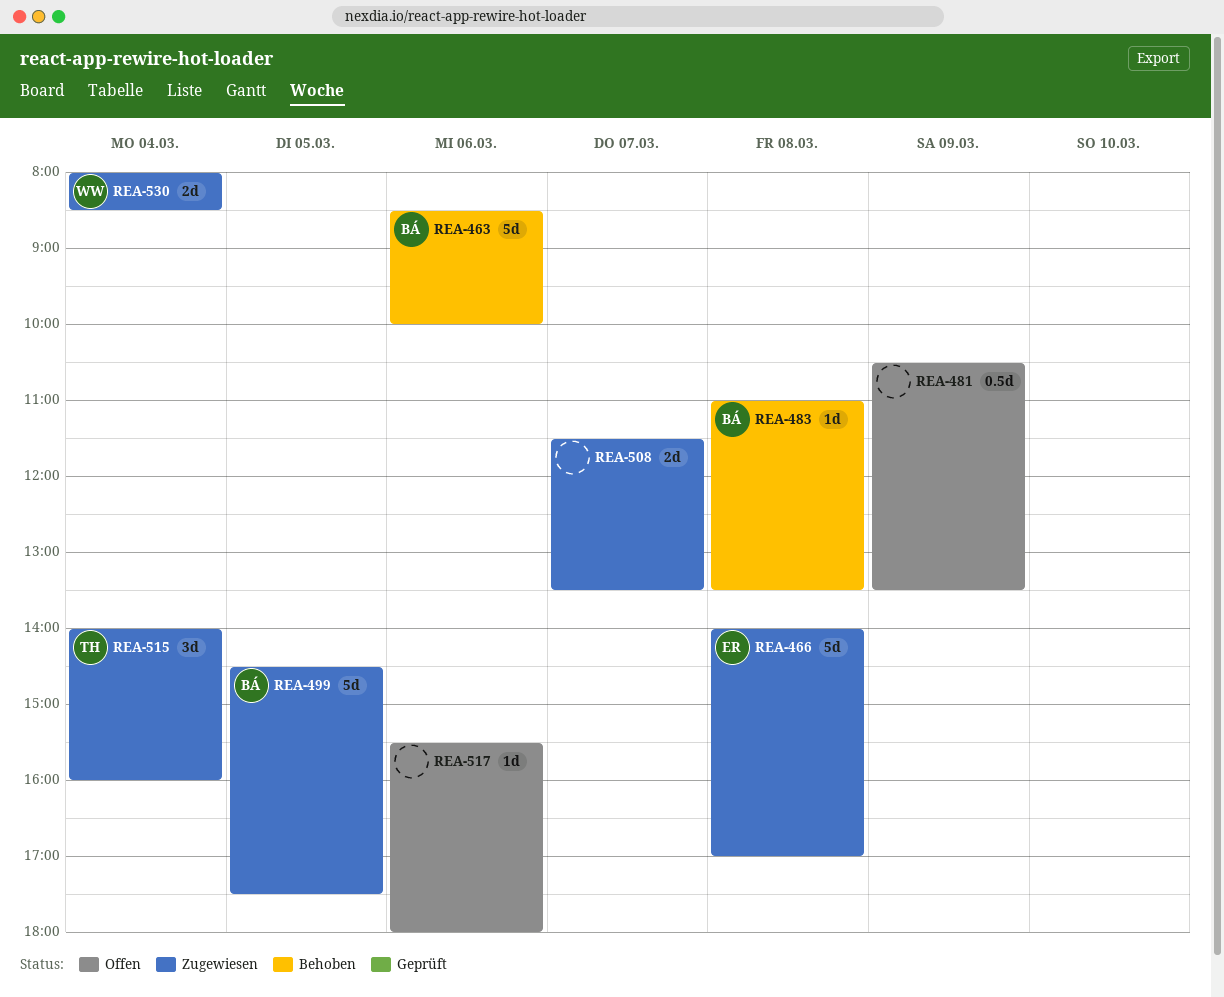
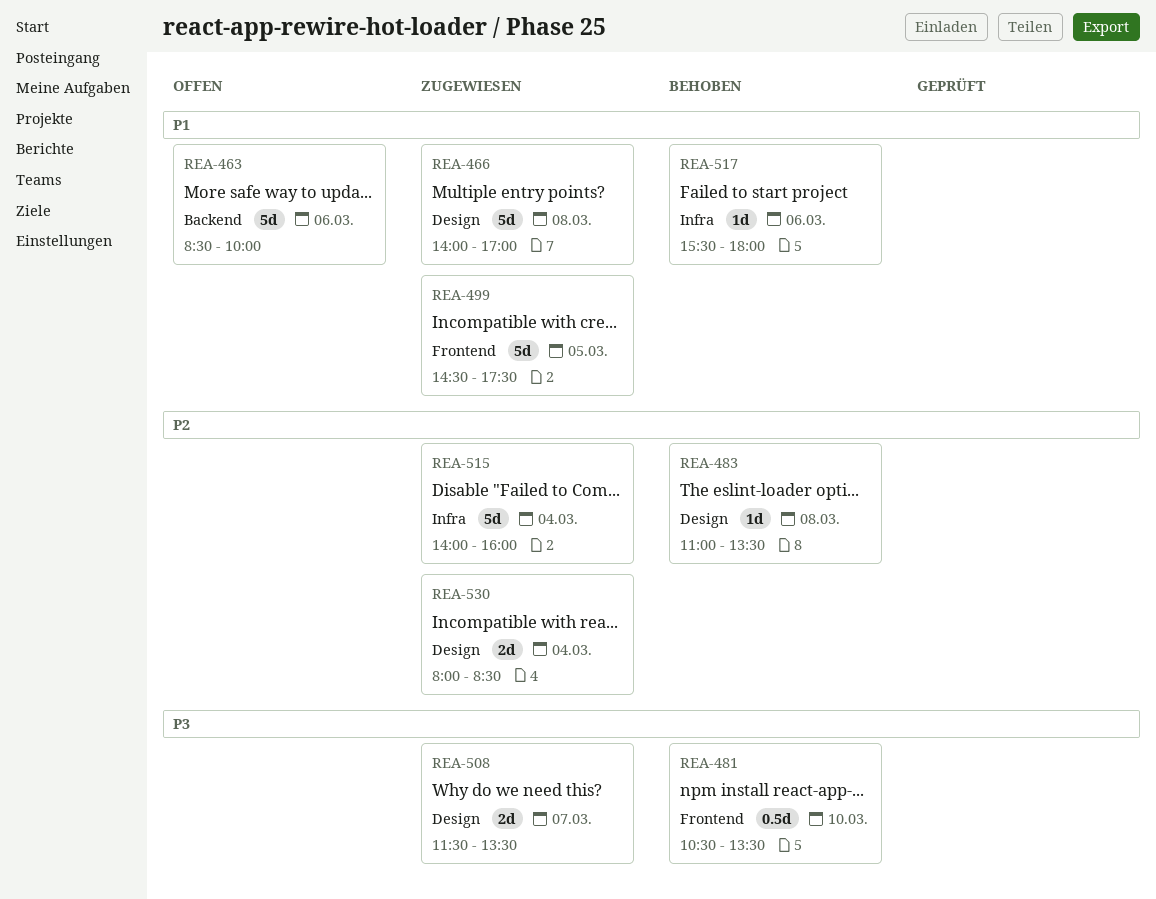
REA-463, status: Behoben -> Offen
REA-481, status: Offen -> Behoben
REA-481, day: Mar 9 -> Mar 10
REA-515, estimate: 3d -> 5d
REA-517, status: Offen -> Behoben

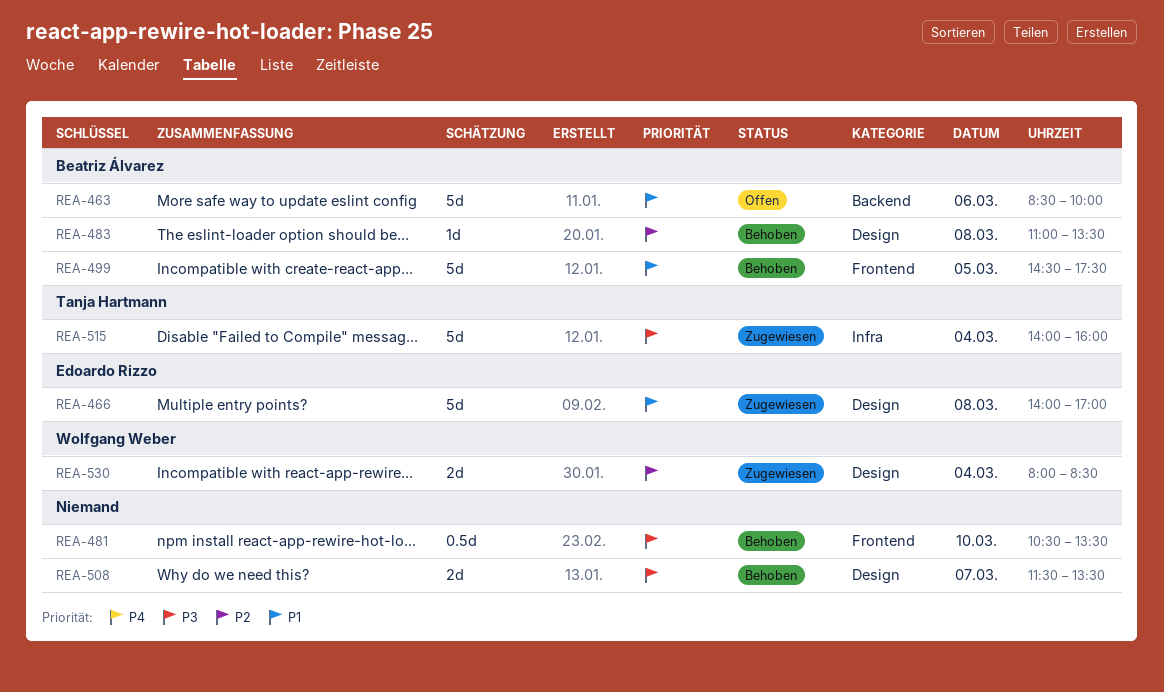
REA-499, status: Zugewiesen -> Behoben
REA-508, status: Zugewiesen -> Behoben
REA-515, priority: P2 -> P3
REA-517: present -> none

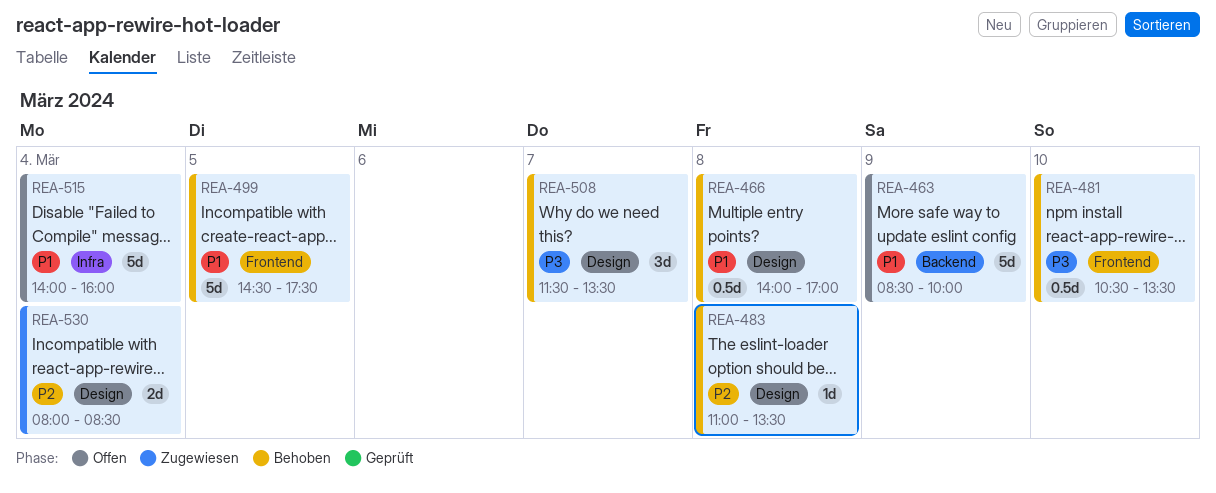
REA-463, day: Mar 6 -> Mar 9
REA-466, status: Zugewiesen -> Behoben
REA-466, estimate: 5d -> 0.5d
REA-508, estimate: 2d -> 3d
REA-515, status: Zugewiesen -> Offen
REA-515, priority: P3 -> P1

